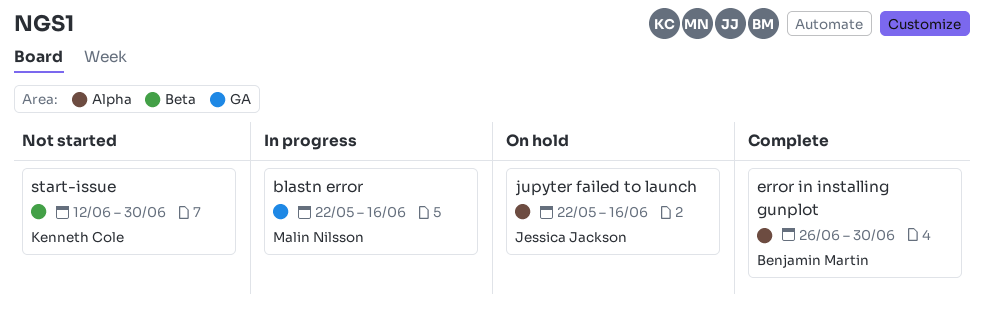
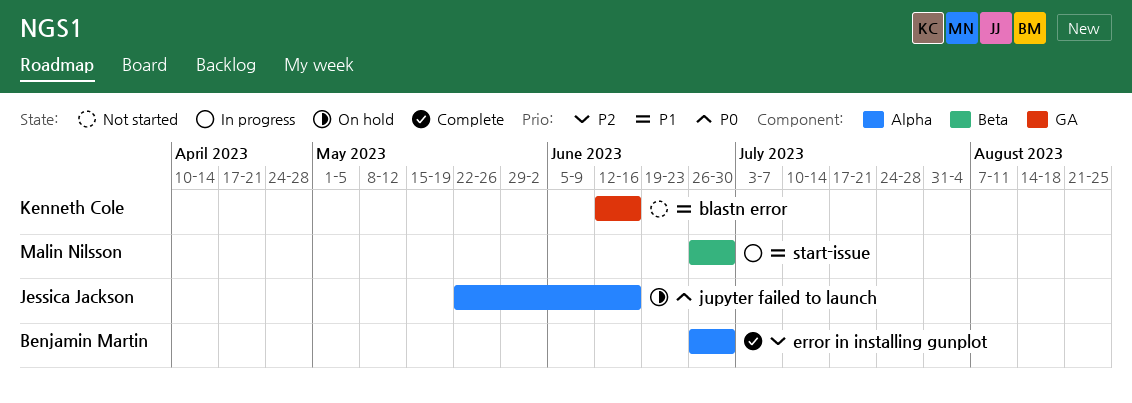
blastn error, status: In progress -> Not started
blastn error, owner: Malin Nilsson -> Kenneth Cole
blastn error, start: May 22 -> Jun 12
start-issue, status: Not started -> In progress
start-issue, owner: Kenneth Cole -> Malin Nilsson
start-issue, start: Jun 12 -> Jun 26

